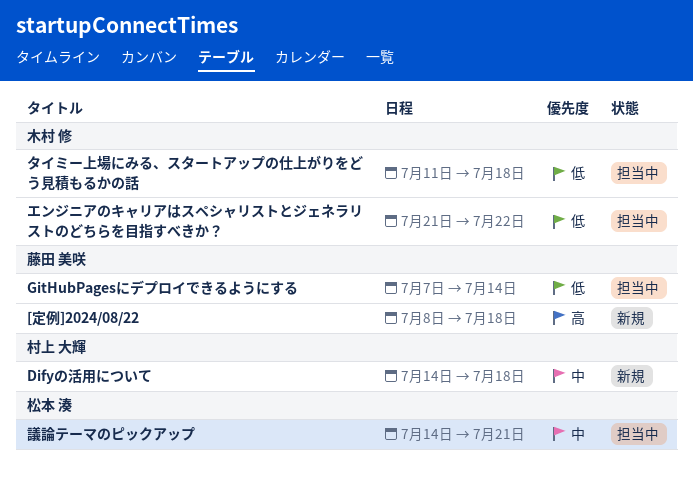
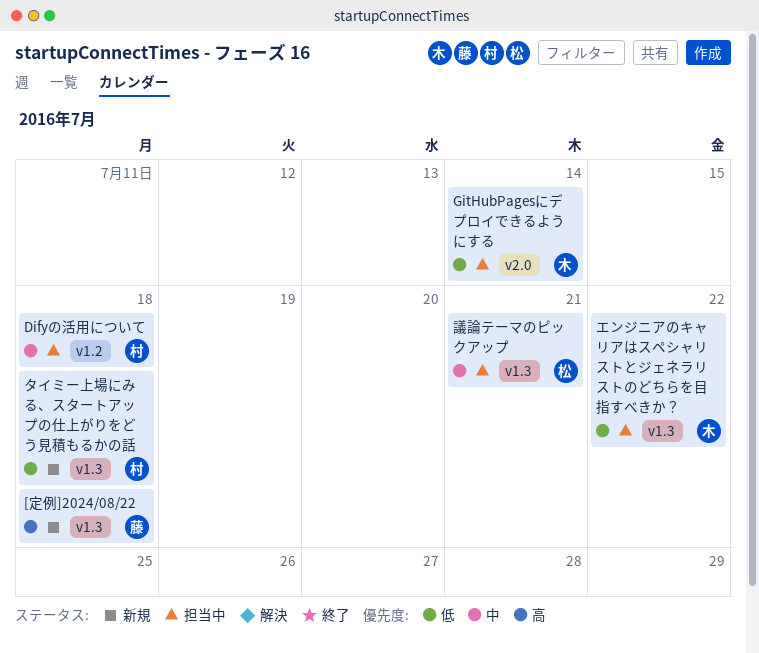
Difyの活用について, status: 新規 -> 担当中
GitHubPagesにデプロイできるようにする, owner: 藤田 美咲 -> 木村 修
タイミー上場にみる、スタートアップの仕上がりをどう見積もるかの話, status: 担当中 -> 新規
タイミー上場にみる、スタートアップの仕上がりをどう見積もるかの話, owner: 木村 修 -> 村上 大輝

